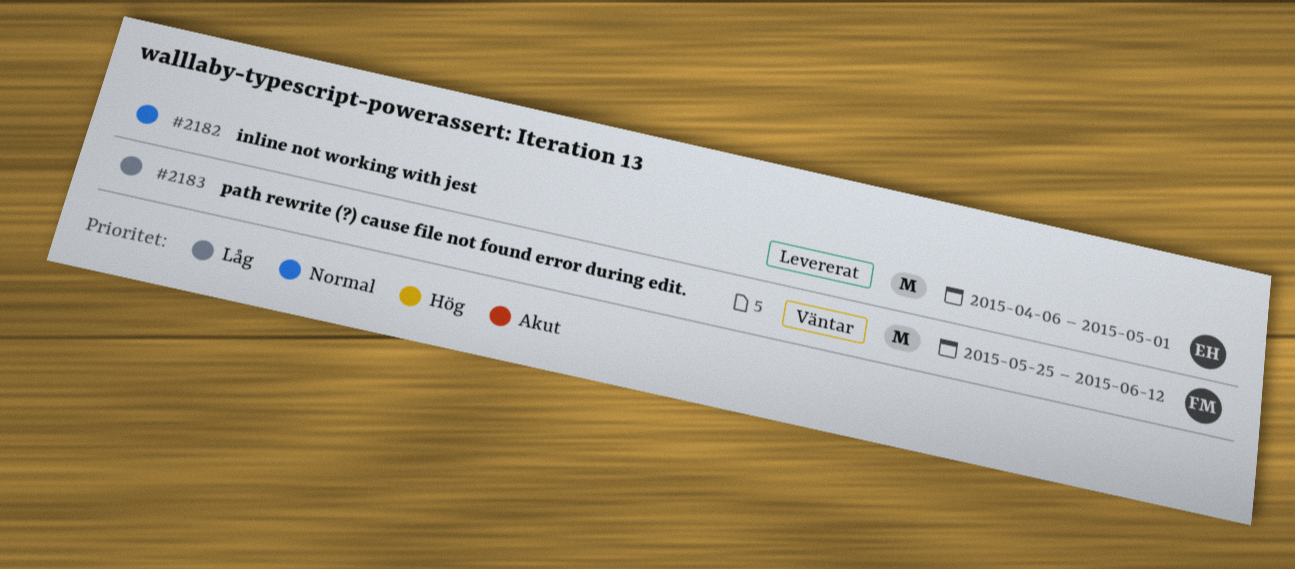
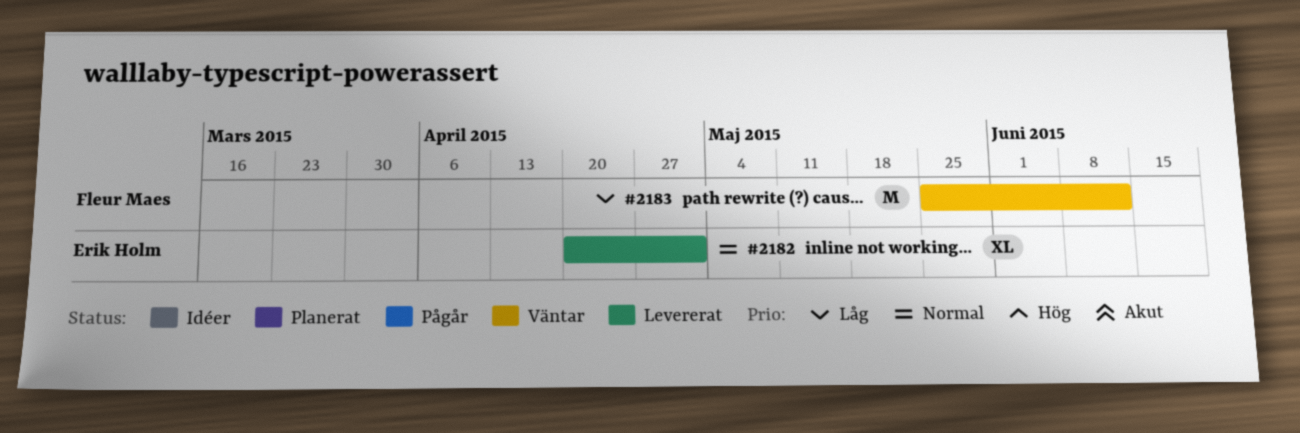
#2182, estimate: M -> XL
#2182, start: Apr 6 -> Apr 20

